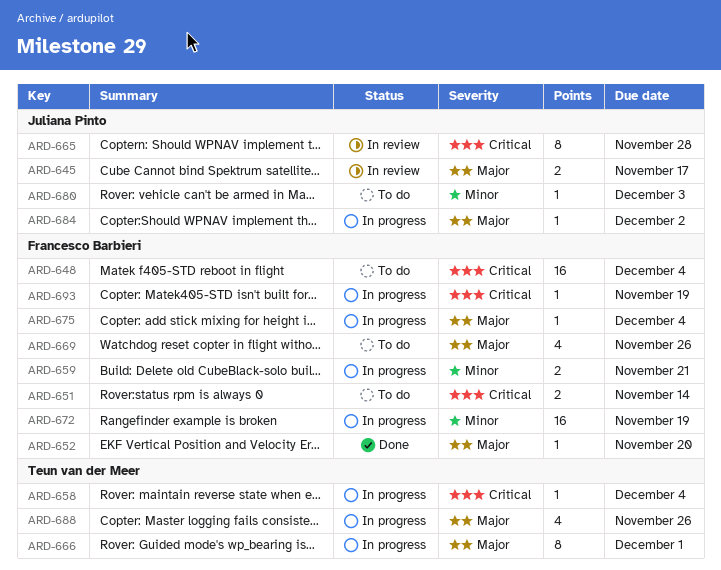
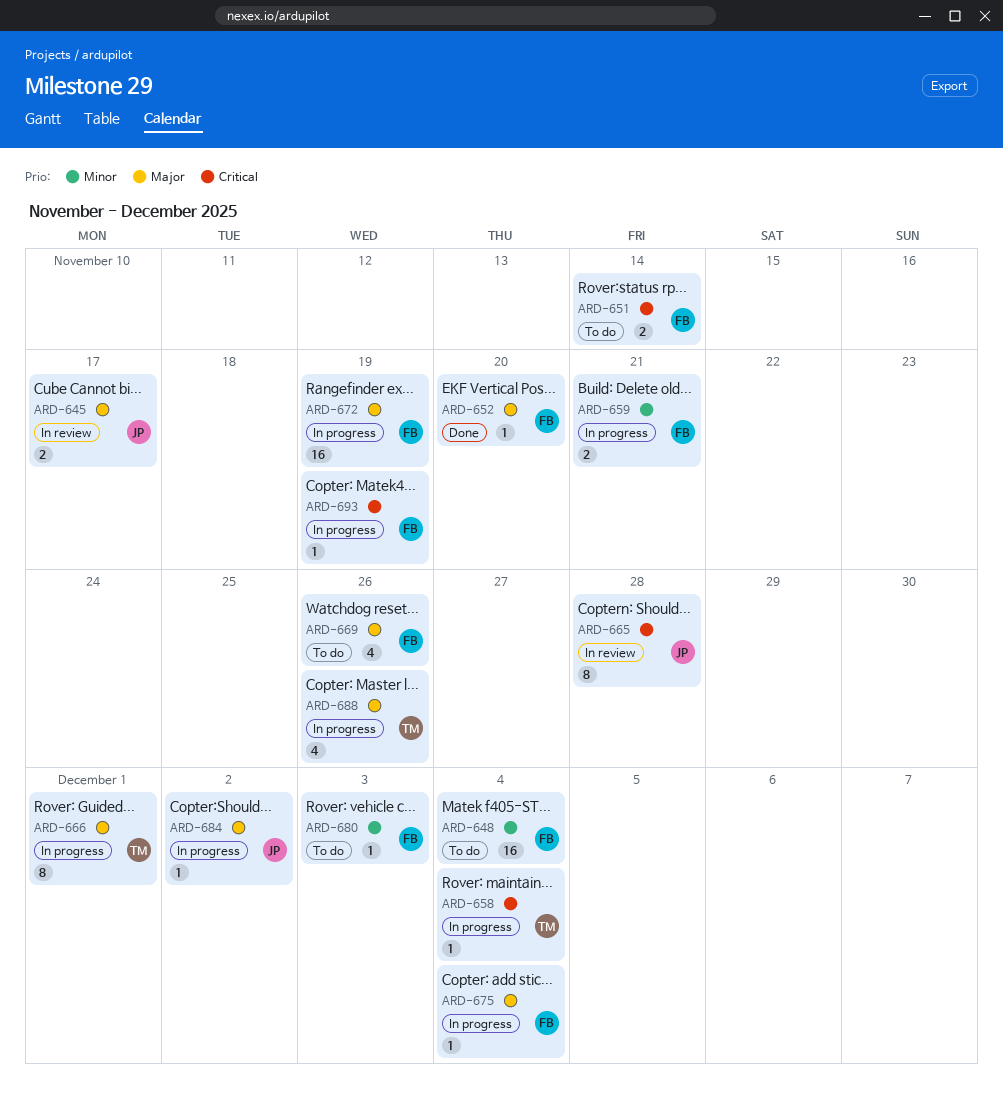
ARD-648, priority: Critical -> Minor
ARD-672, priority: Minor -> Major
ARD-680, owner: Juliana Pinto -> Francesco Barbieri

